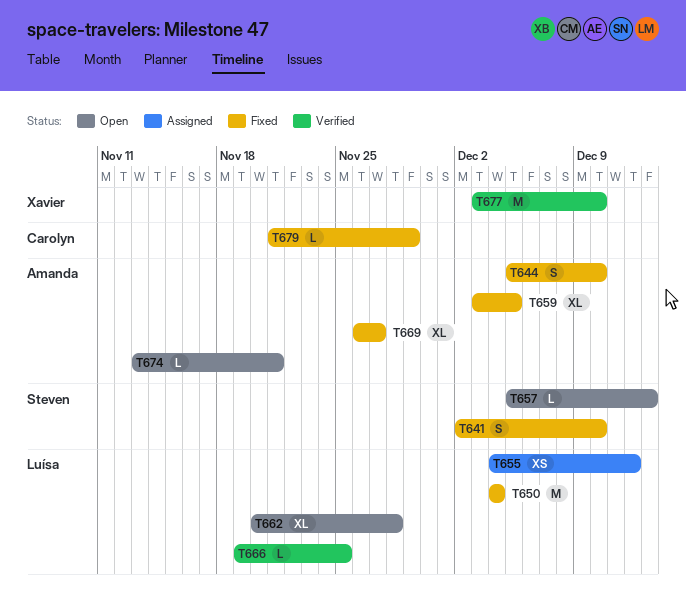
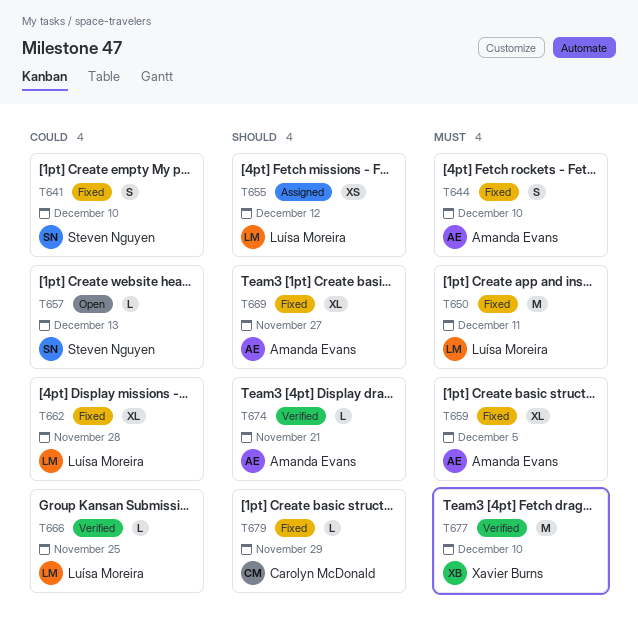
T650, due: Dec 4 -> Dec 11
T662, status: Open -> Fixed
T674, status: Open -> Verified

